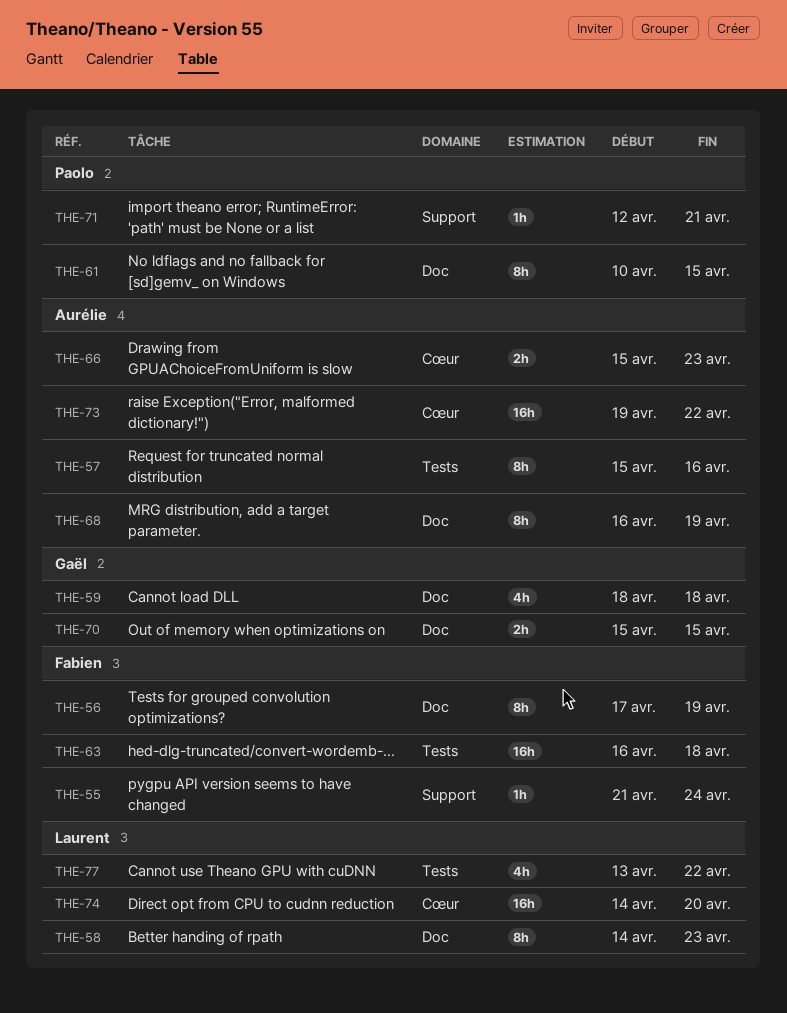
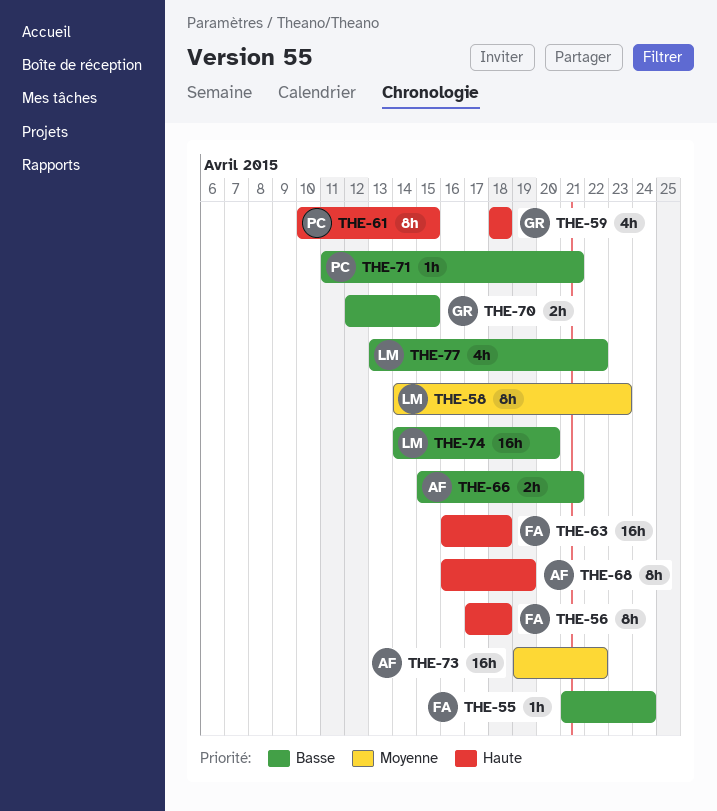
THE-56, due: Apr 19 -> Apr 18
THE-57: present -> none
THE-66, due: Apr 23 -> Apr 21
THE-70, start: Apr 15 -> Apr 12
THE-71, start: Apr 12 -> Apr 11

